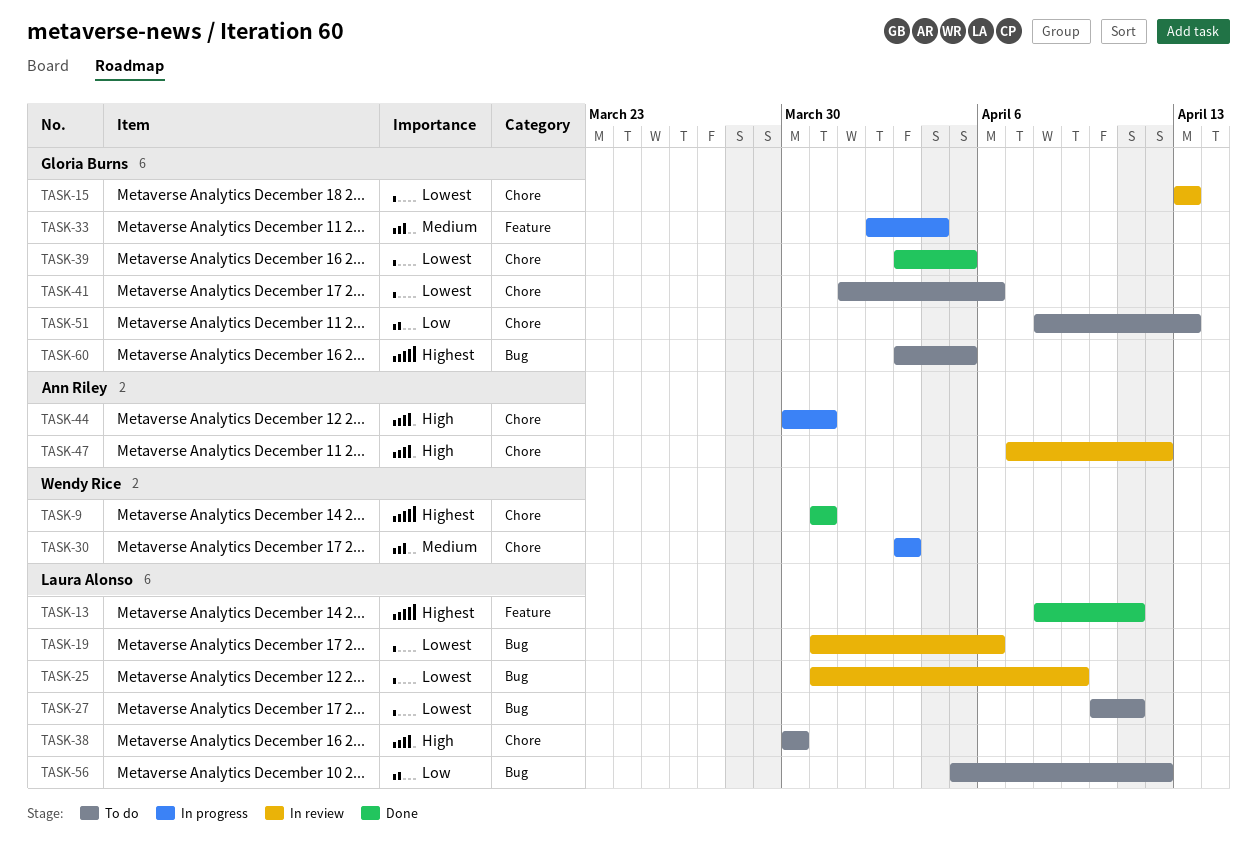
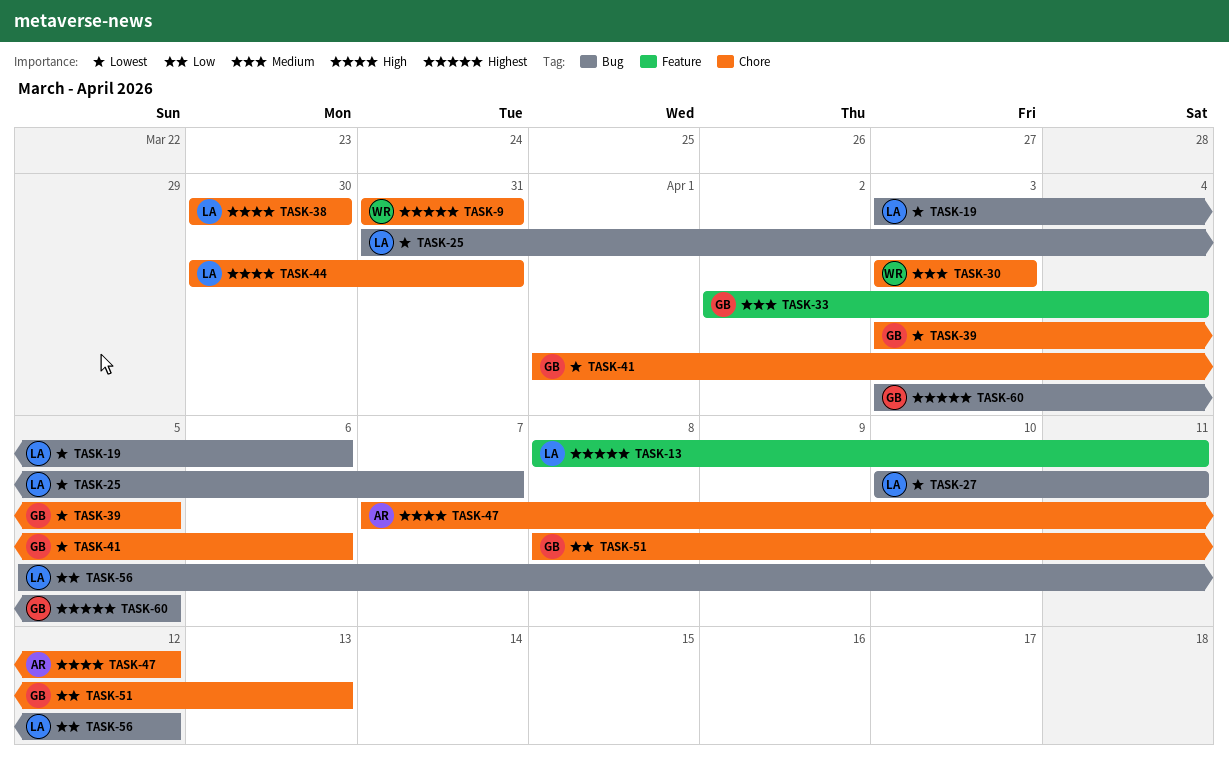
TASK-15: present -> none
TASK-19, start: Mar 31 -> Apr 3
TASK-25, due: Apr 9 -> Apr 7
TASK-44, owner: Ann Riley -> Laura Alonso

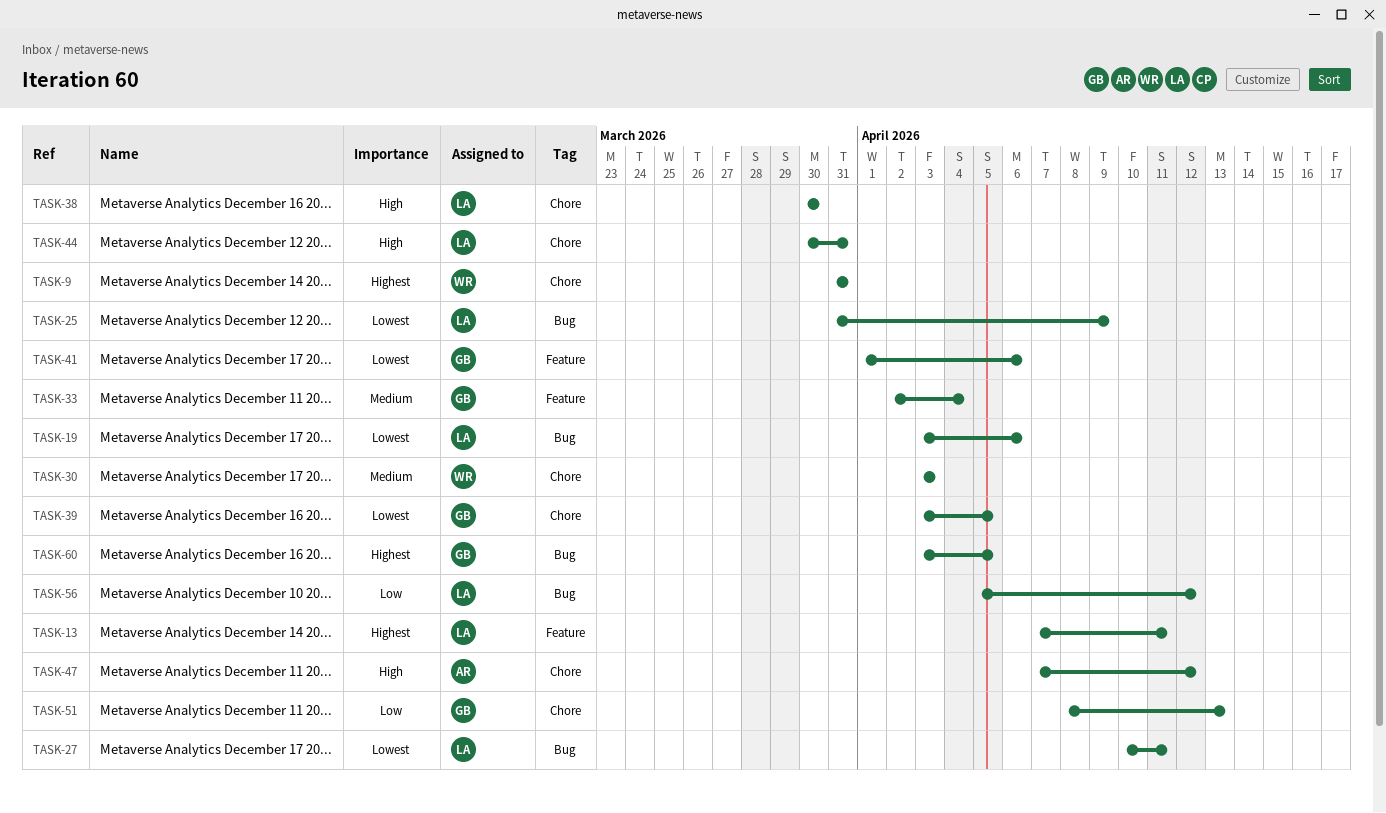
TASK-13, start: Apr 8 -> Apr 7
TASK-25, due: Apr 7 -> Apr 9
TASK-41, label: Chore -> Feature

